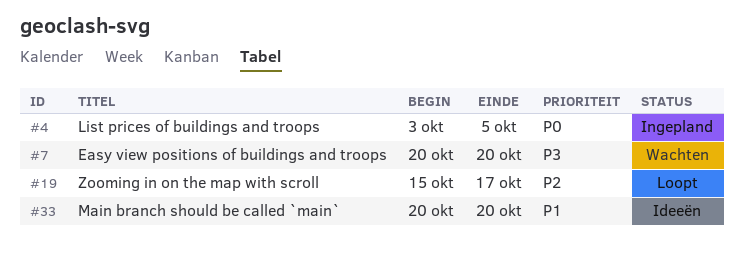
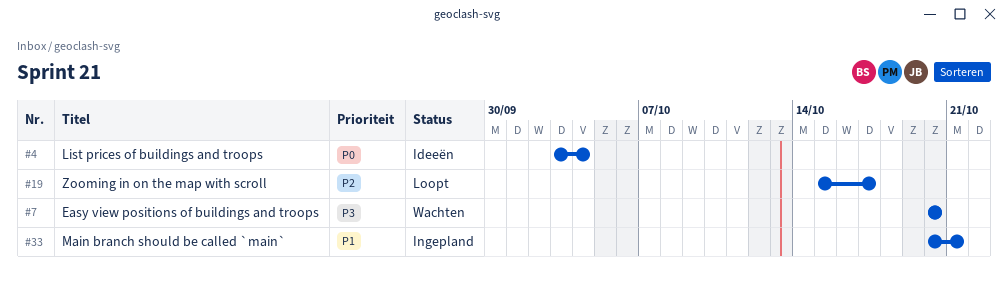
#4, status: Ingepland -> Ideeën
#4, due: Oct 5 -> Oct 4
#33, status: Ideeën -> Ingepland
#33, due: Oct 20 -> Oct 21

